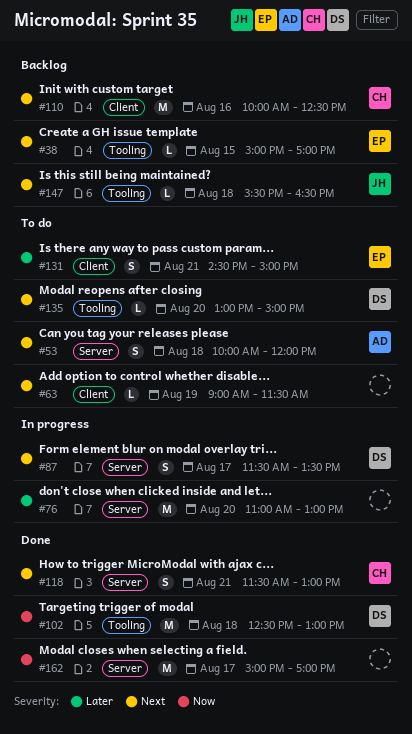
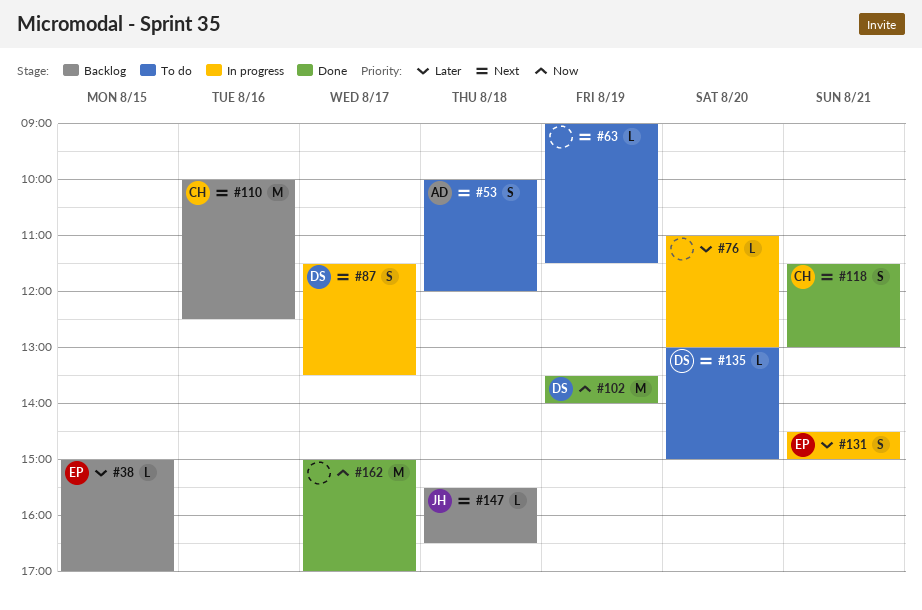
#38, priority: Next -> Later
#76, estimate: M -> L
#102, day: Aug 18 -> Aug 19
#102, begins: 12:30 -> 13:30
#102, ends: 13:00 -> 14:00
#131, status: To do -> In progress

